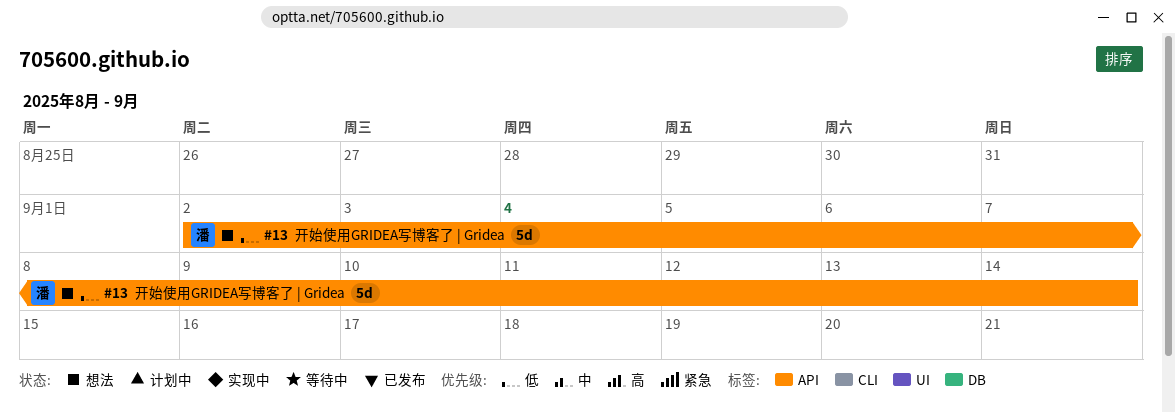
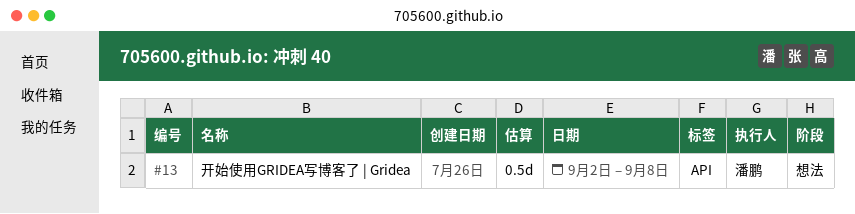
#13, estimate: 5d -> 0.5d
#13, due: Sep 14 -> Sep 8

